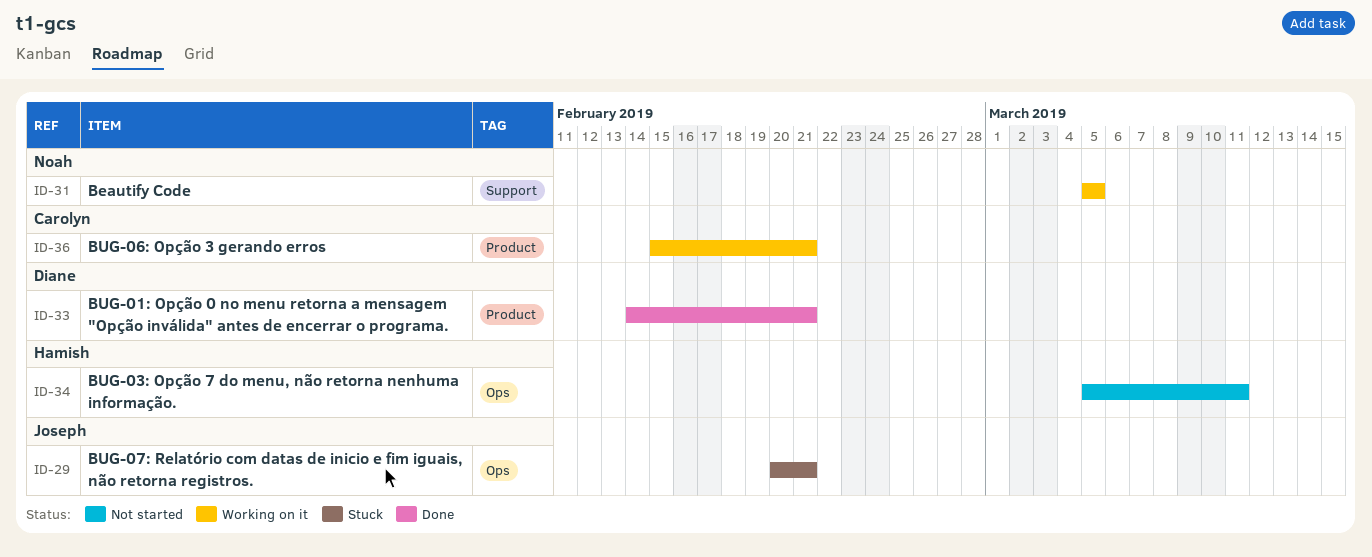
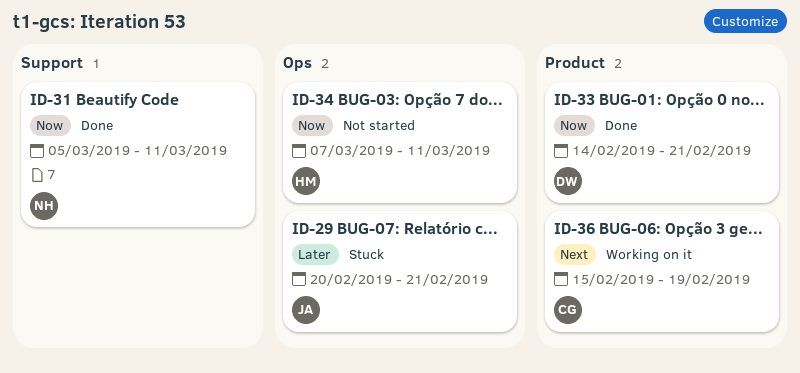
ID-31, status: Working on it -> Done
ID-31, due: Mar 5 -> Mar 11
ID-34, start: Mar 5 -> Mar 7
ID-36, due: Feb 21 -> Feb 19

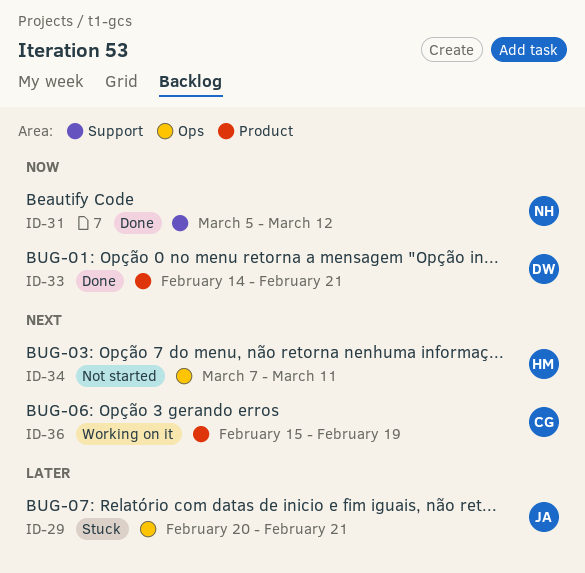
ID-31, due: Mar 11 -> Mar 12
ID-34, priority: Now -> Next

